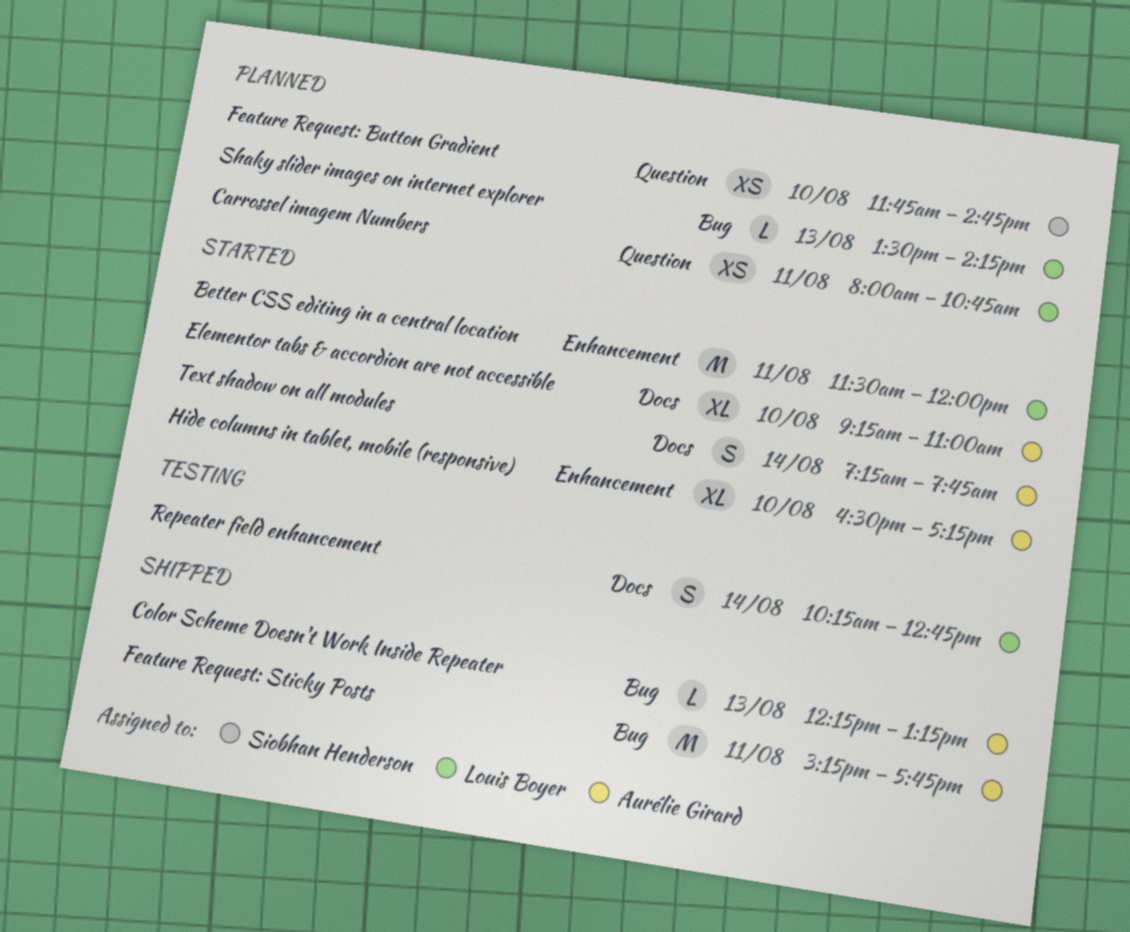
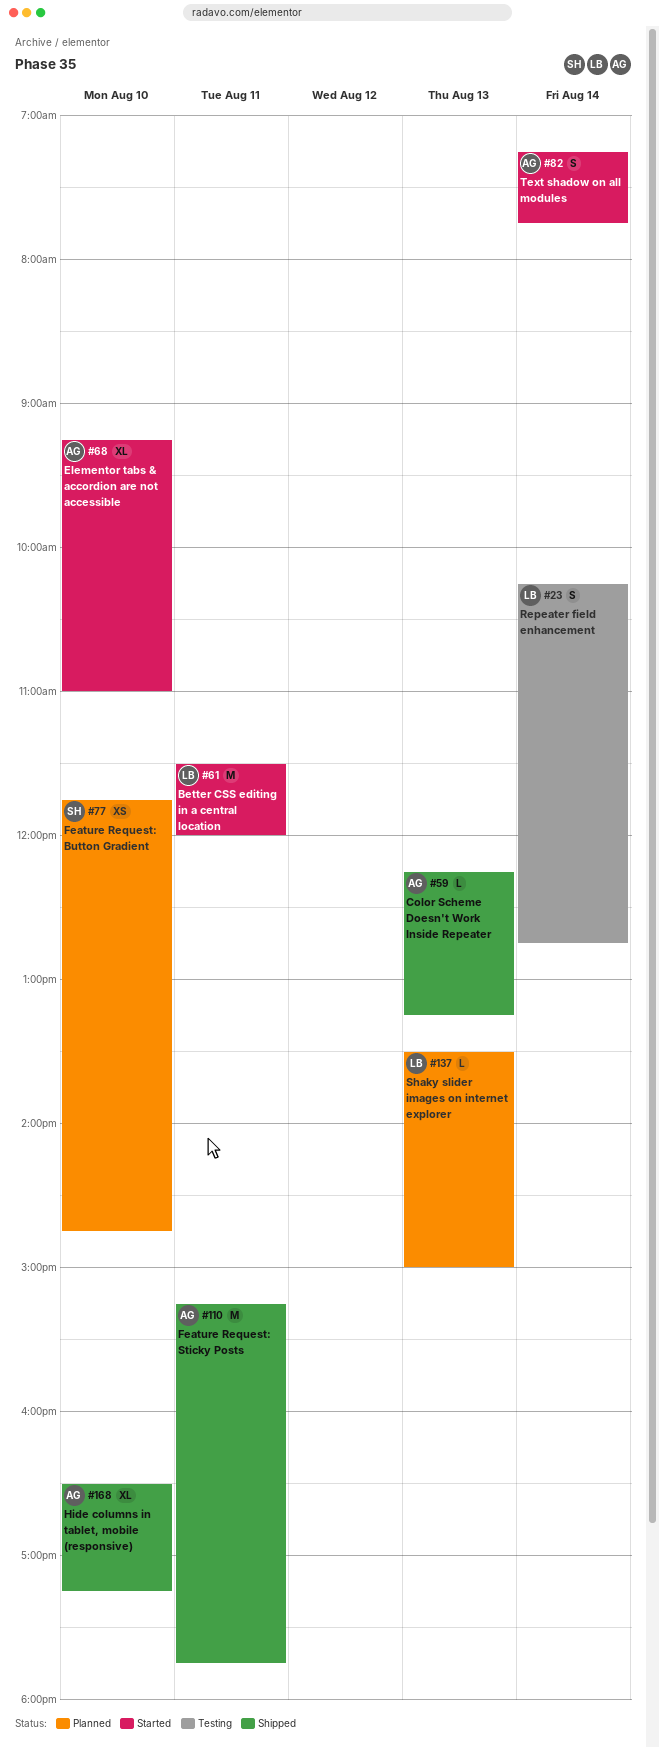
Carrossel imagem Numbers: present -> none
Hide columns in tablet, mobile (responsive), status: Started -> Shipped
Shaky slider images on internet explorer, ends: 14:15 -> 15:00

